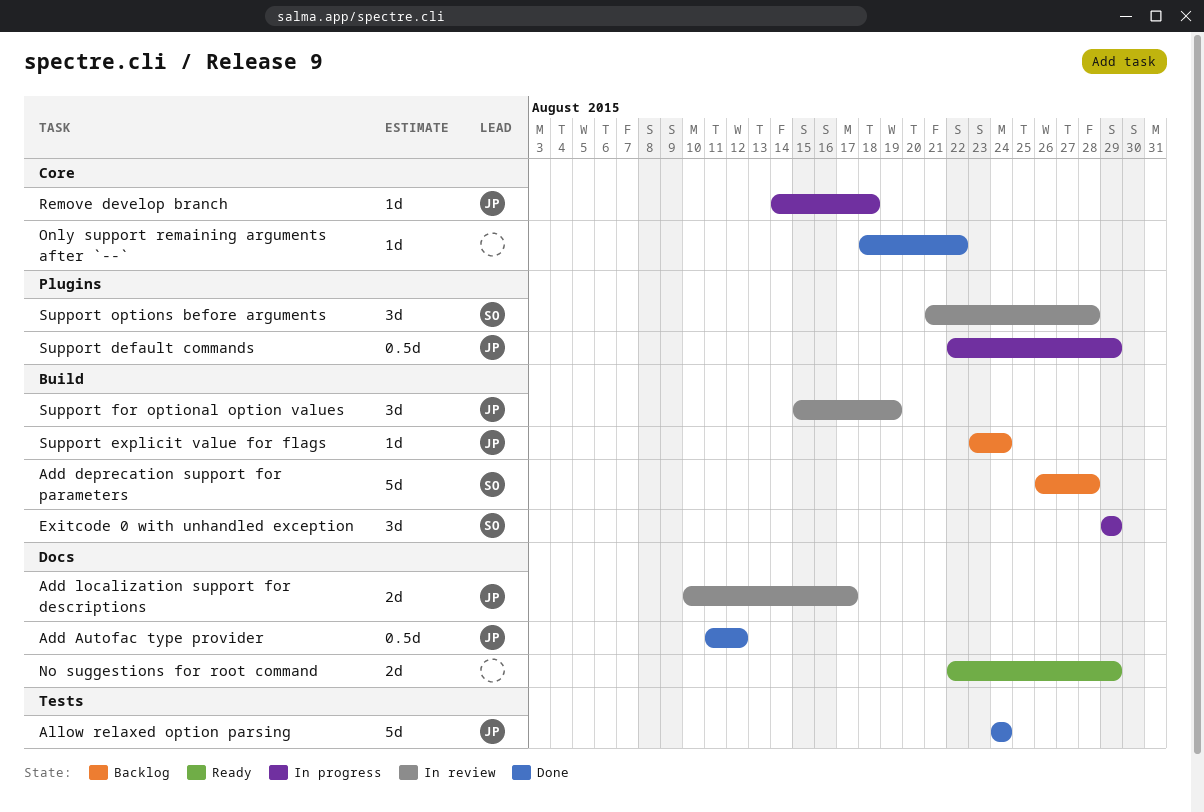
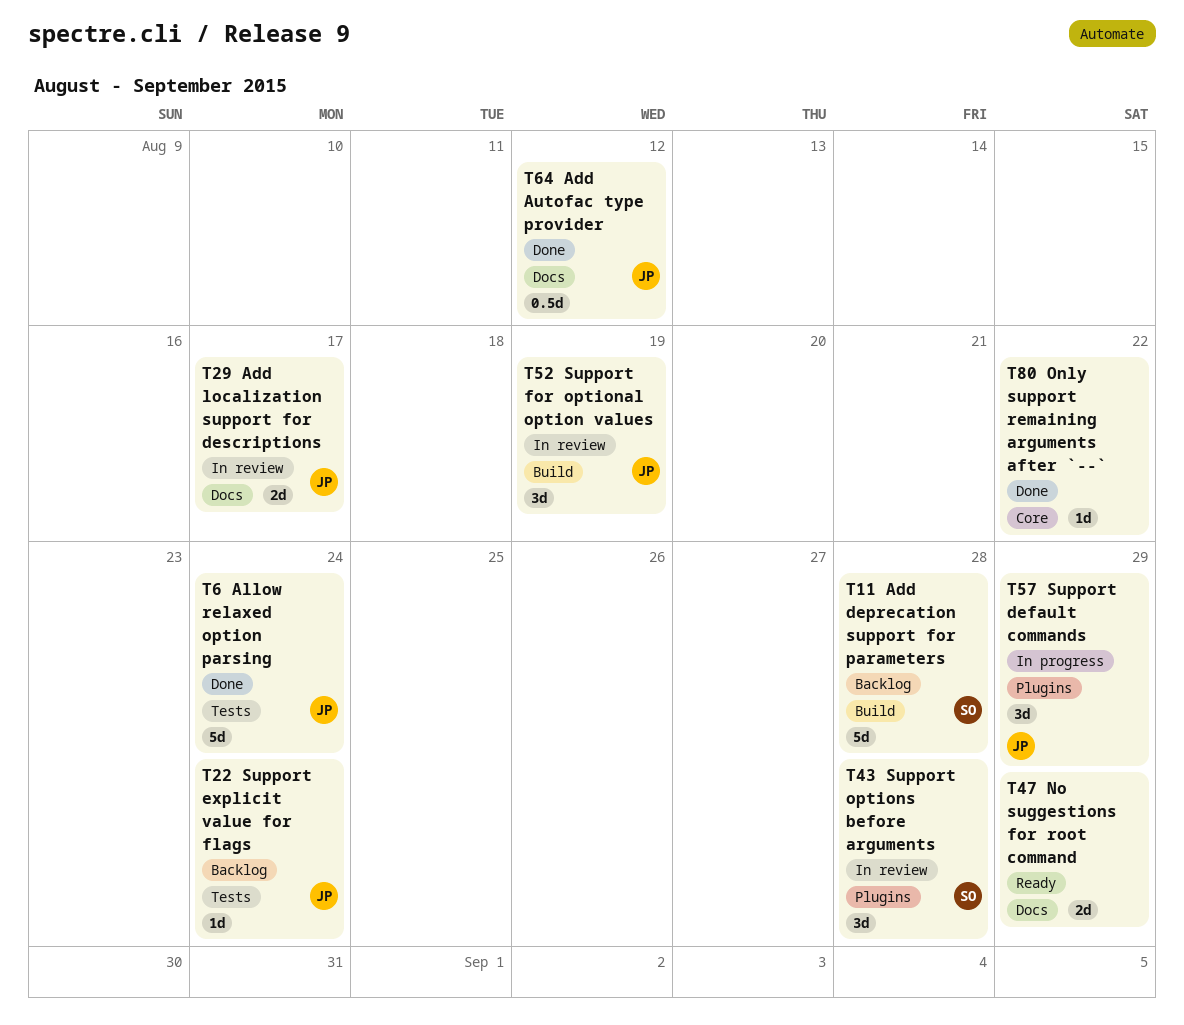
Exitcode 0 with unhandled exception: present -> none
Remove develop branch: present -> none
Support default commands, estimate: 0.5d -> 3d
Support explicit value for flags, label: Build -> Tests

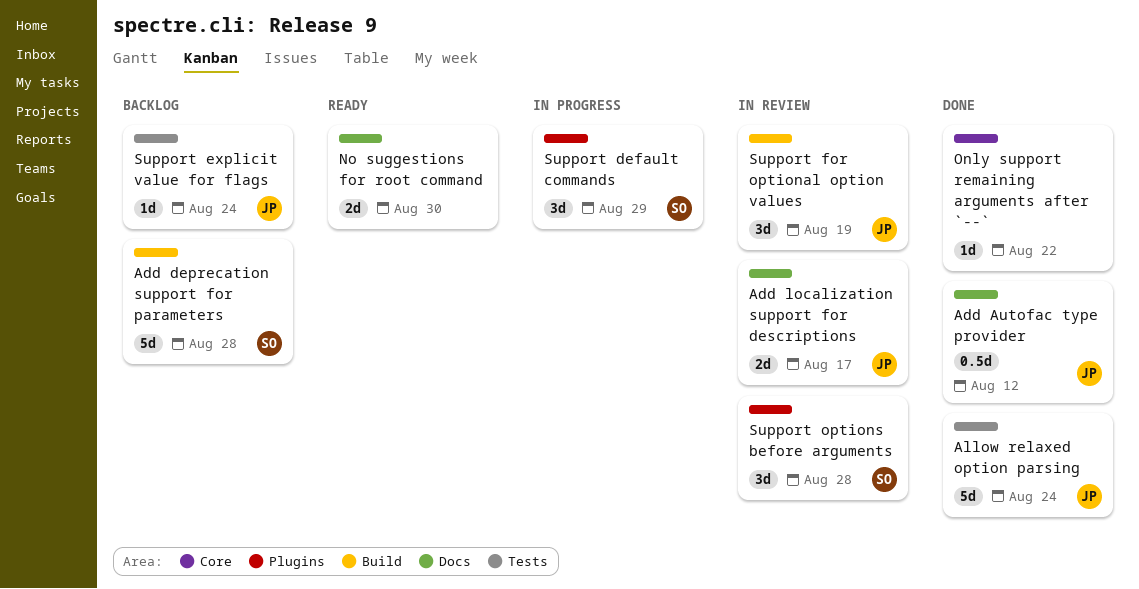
No suggestions for root command, due: Aug 29 -> Aug 30
Support default commands, owner: JP -> SO

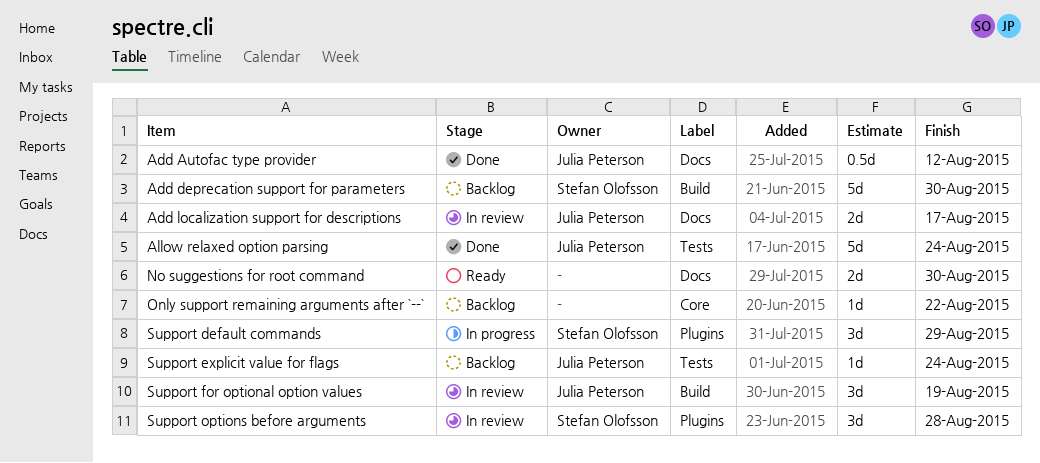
Add deprecation support for parameters, due: Aug 28 -> Aug 30
Only support remaining arguments after `--`, status: Done -> Backlog

